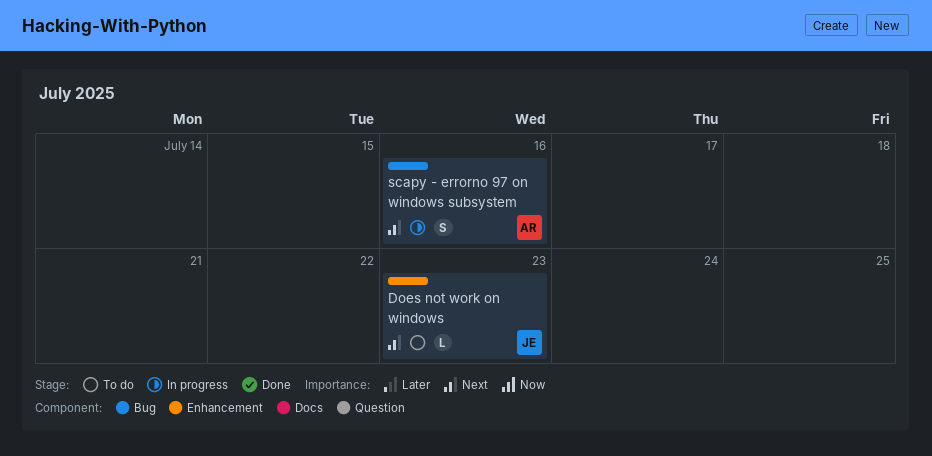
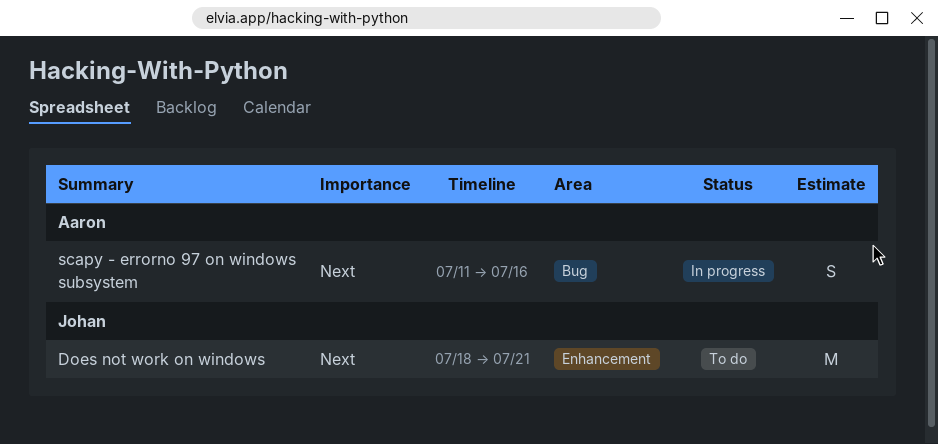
Does not work on windows, estimate: L -> M
Does not work on windows, due: Jul 23 -> Jul 21

